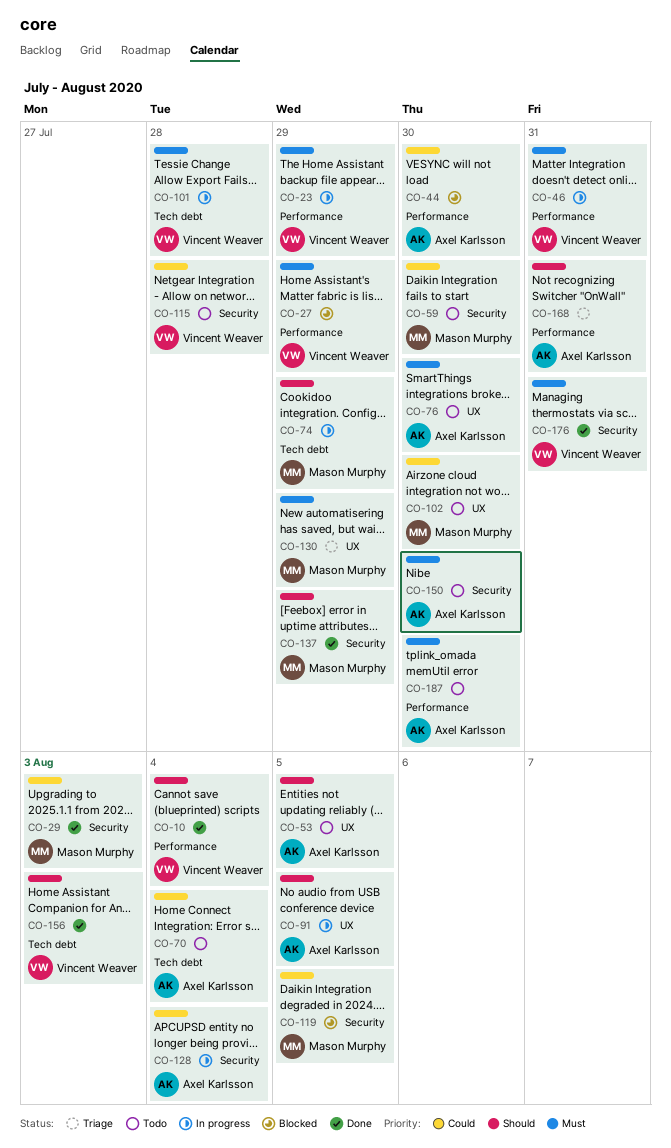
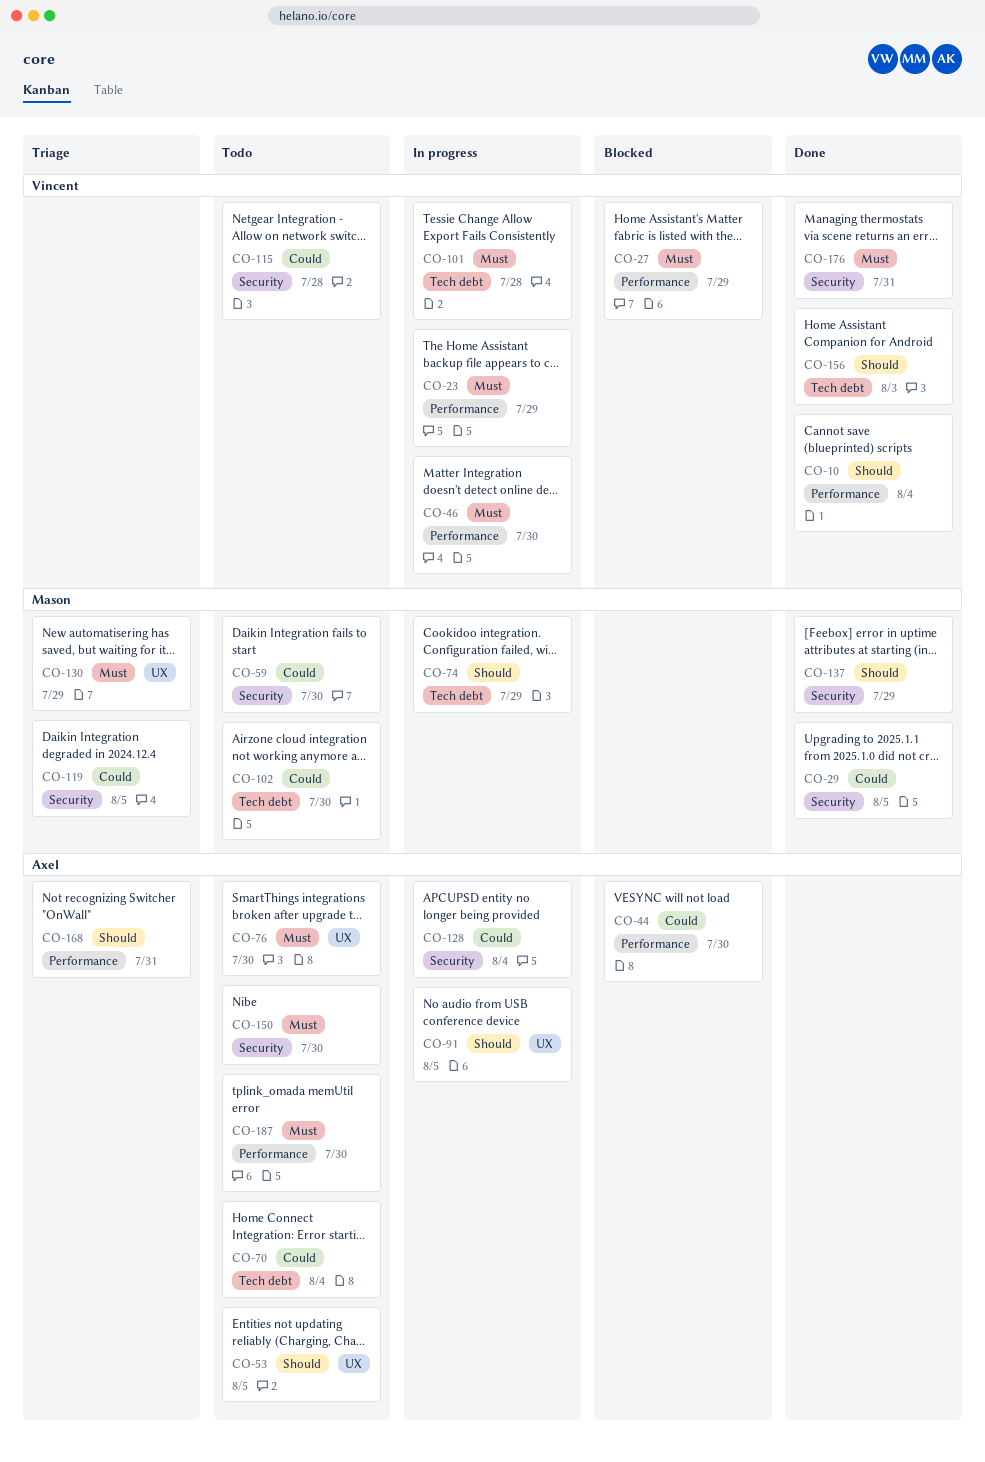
CO-29, due: Aug 3 -> Aug 5
CO-46, due: Jul 31 -> Jul 30
CO-102, label: UX -> Tech debt
CO-119, status: Blocked -> Triage

